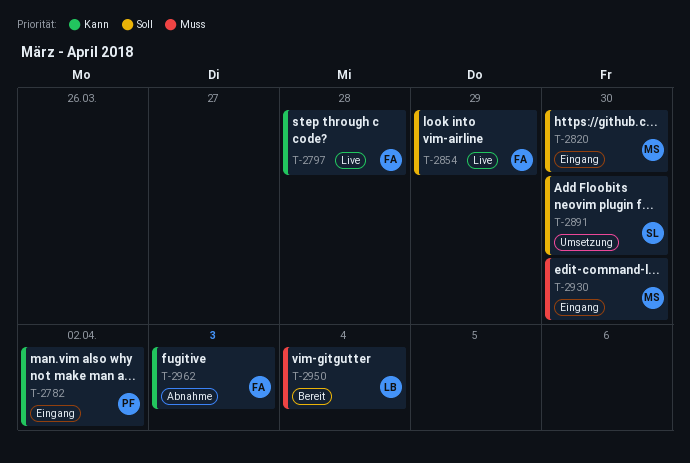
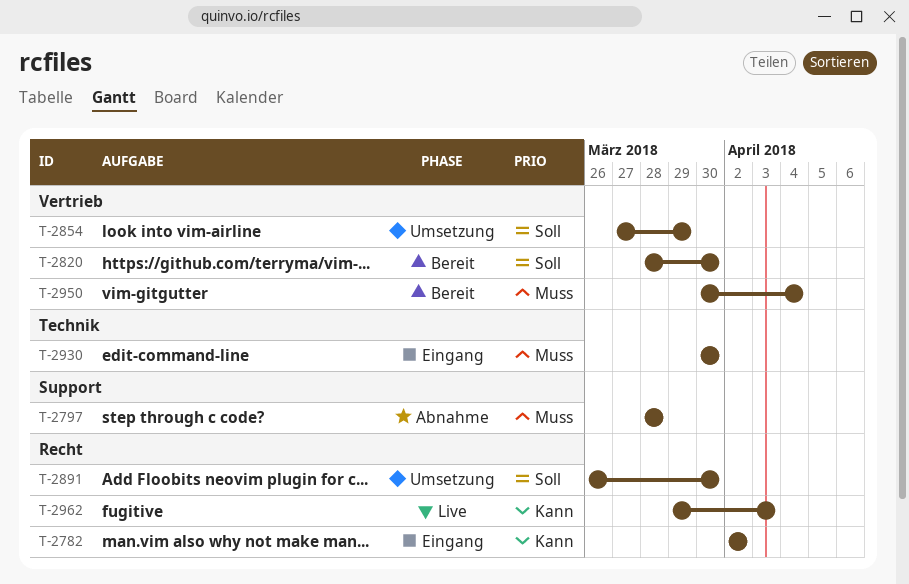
T-2797, status: Live -> Abnahme
T-2797, priority: Kann -> Muss
T-2820, status: Eingang -> Bereit
T-2854, status: Live -> Umsetzung
T-2962, status: Abnahme -> Live

